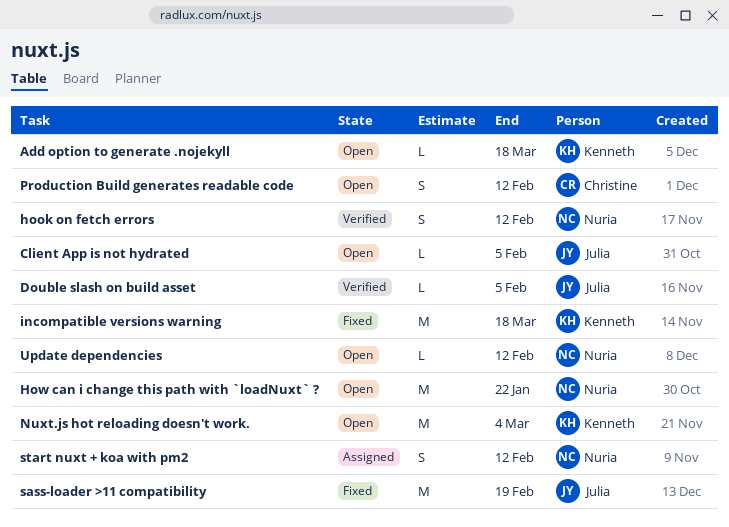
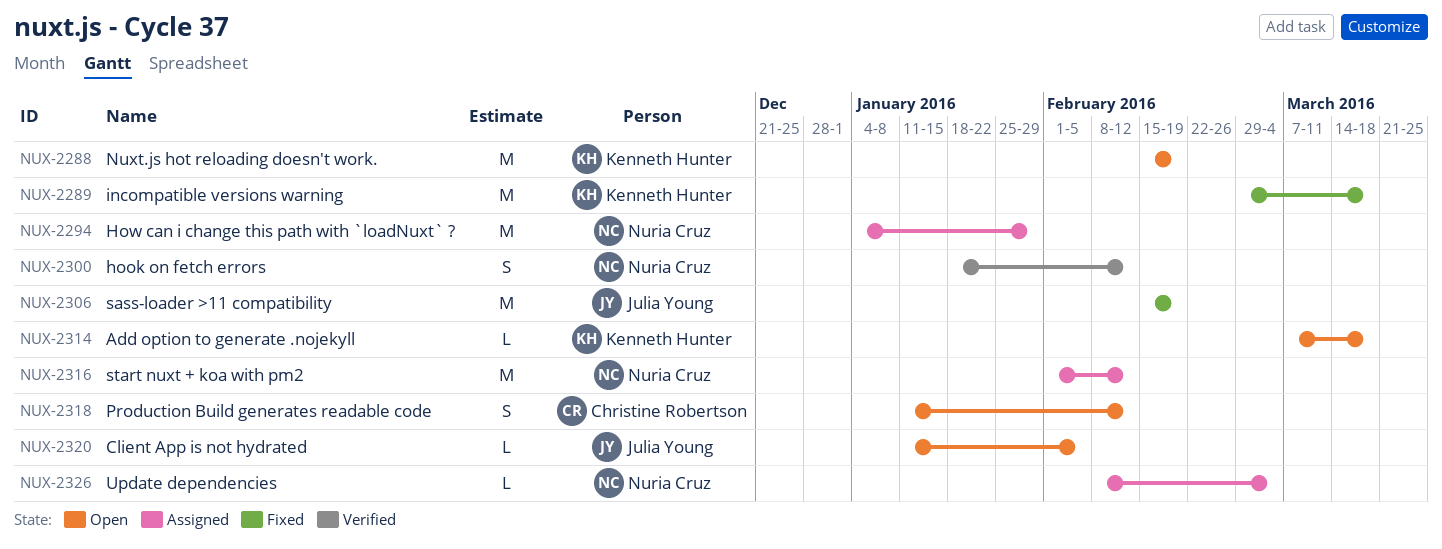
Double slash on build asset: present -> none
How can i change this path with `loadNuxt` ?, status: Open -> Assigned
How can i change this path with `loadNuxt` ?, due: Jan 22 -> Jan 29
Nuxt.js hot reloading doesn't work., due: Mar 4 -> Feb 19
start nuxt + koa with pm2, estimate: S -> M
Update dependencies, status: Open -> Assigned
Update dependencies, due: Feb 12 -> Mar 4

